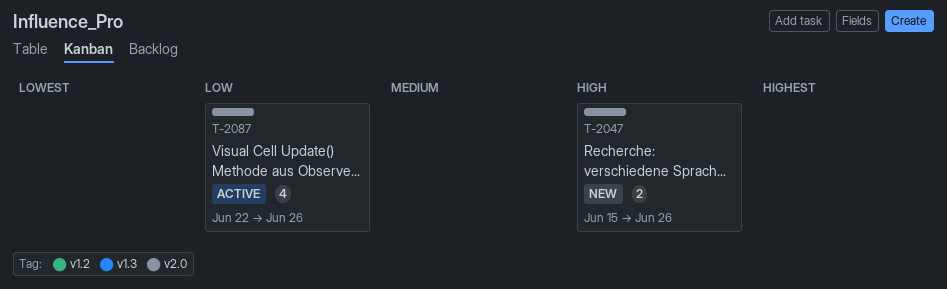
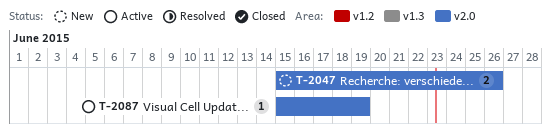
T-2087, estimate: 4 -> 1
T-2087, start: Jun 22 -> Jun 15
T-2087, due: Jun 26 -> Jun 19

